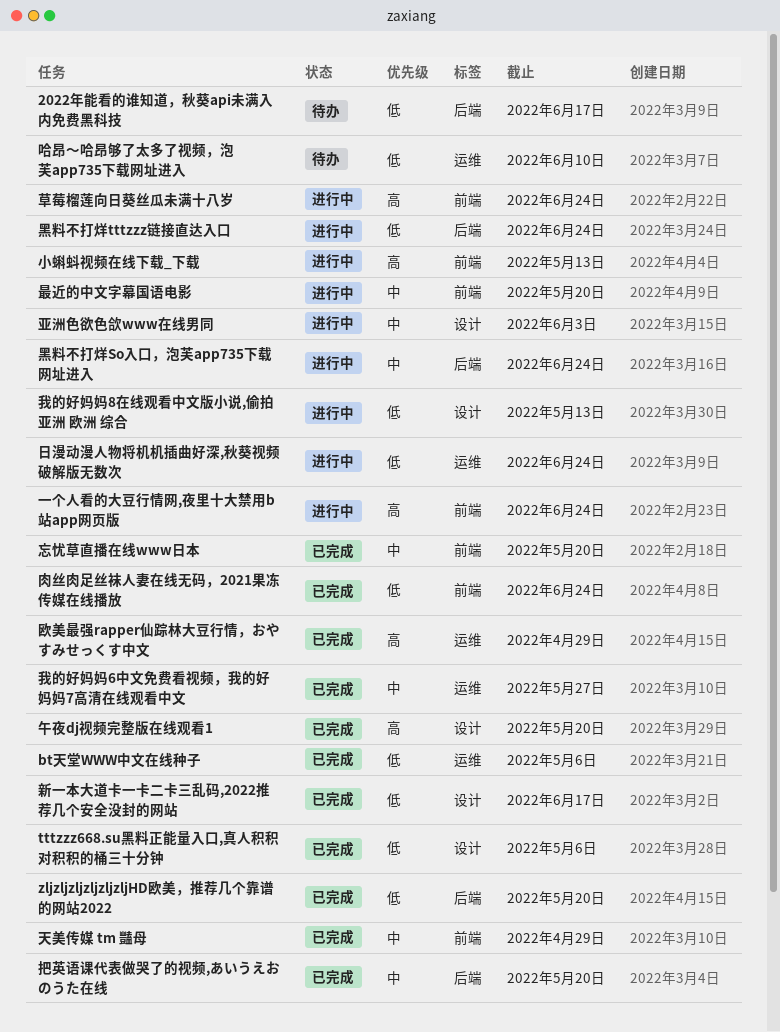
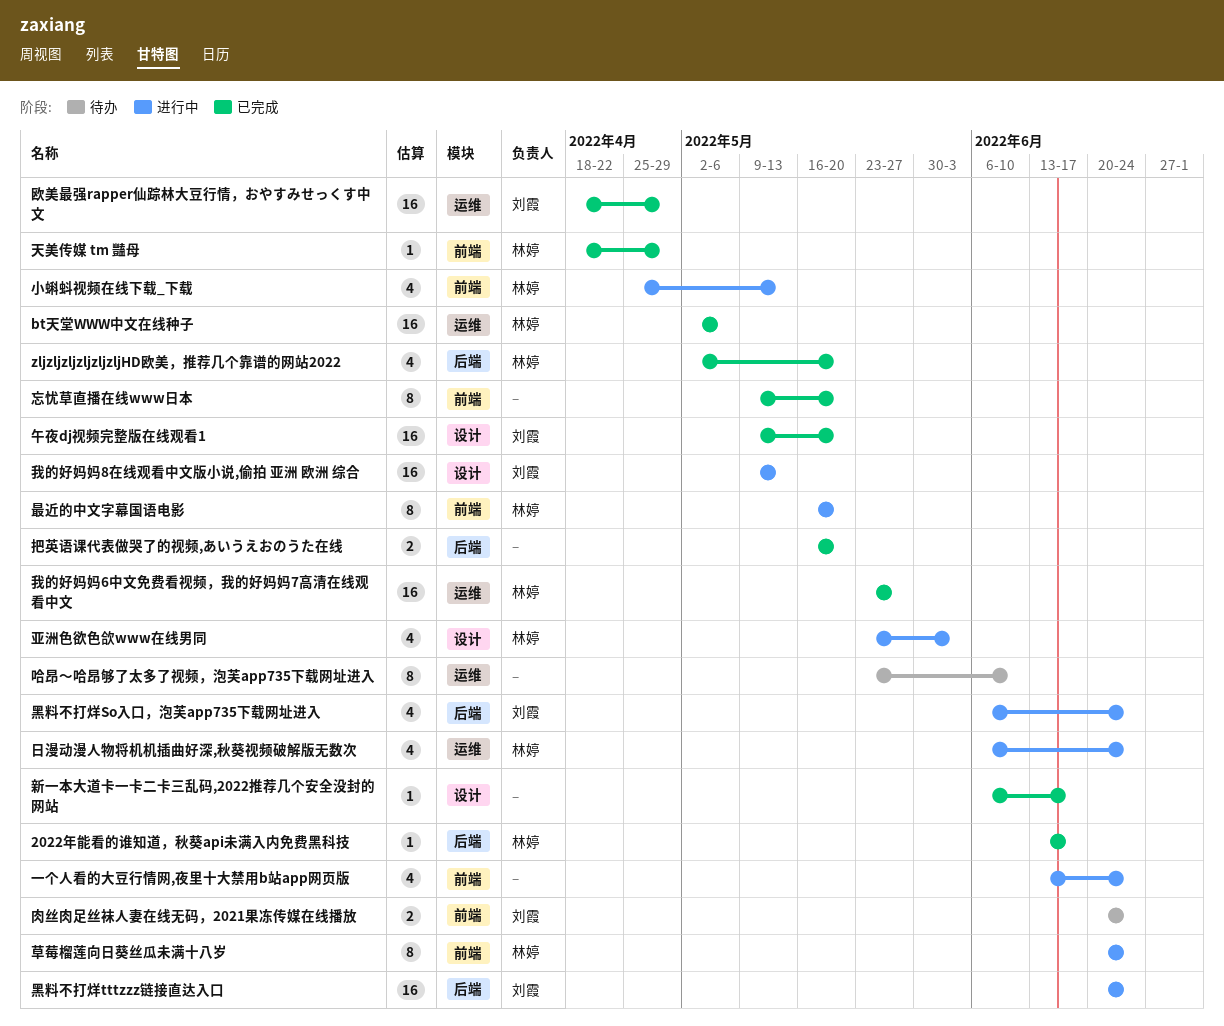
2022年能看的谁知道，秋葵api未满入内免费黑科技, status: 待办 -> 已完成
tttzzz668.su黑料正能量入口,真人积积对积积的桶三十分钟: present -> none
肉丝肉足丝袜人妻在线无码，2021果冻传媒在线播放, status: 已完成 -> 待办

